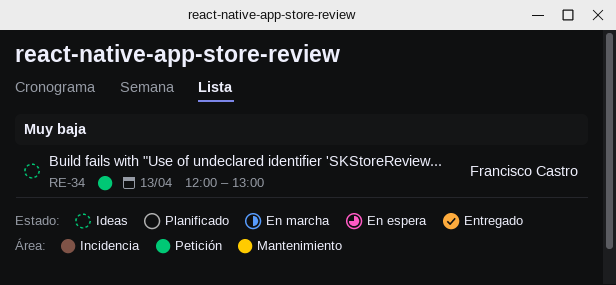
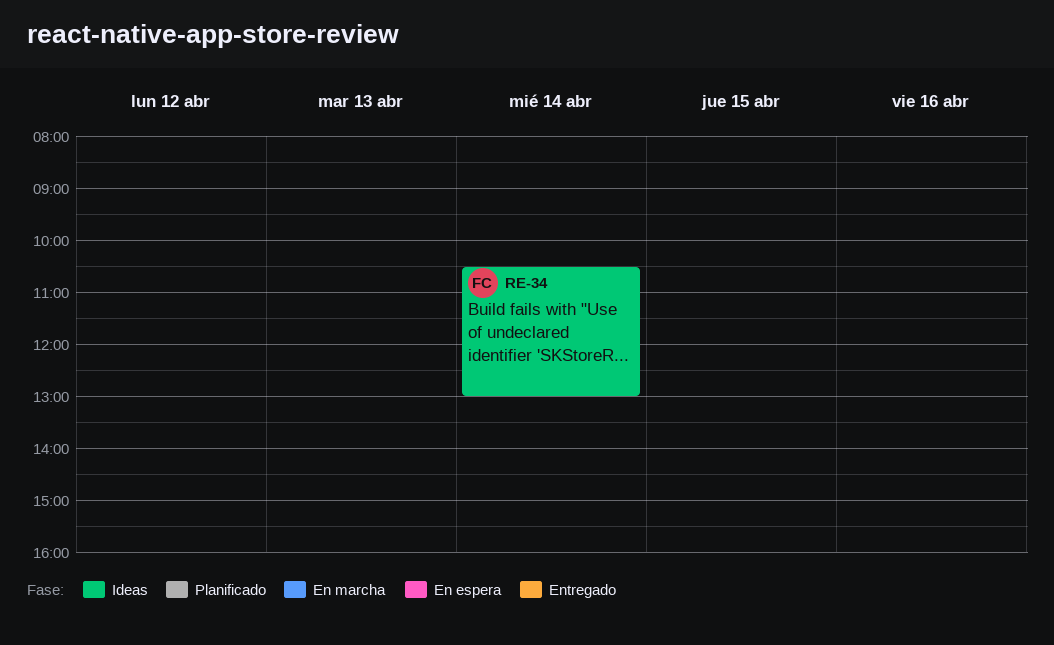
RE-34, day: Apr 13 -> Apr 14
RE-34, begins: 12:00 -> 10:30

